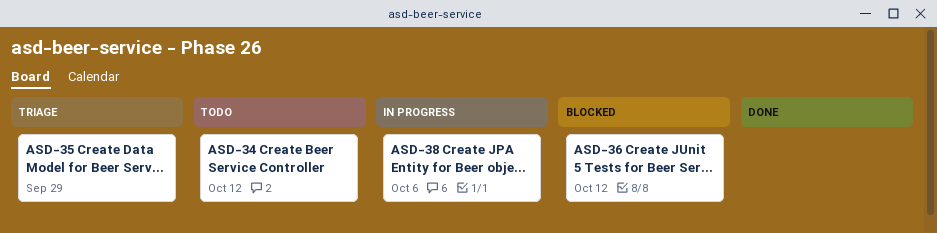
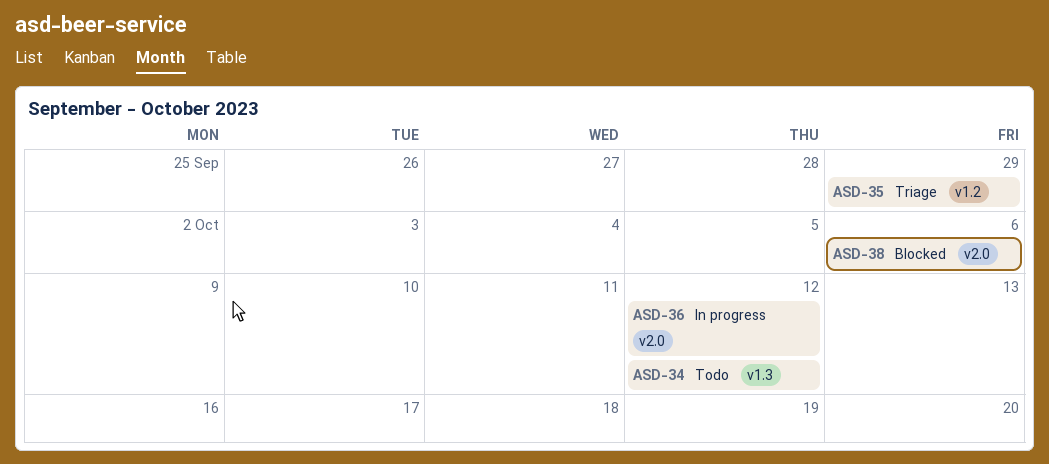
ASD-36, status: Blocked -> In progress
ASD-38, status: In progress -> Blocked

